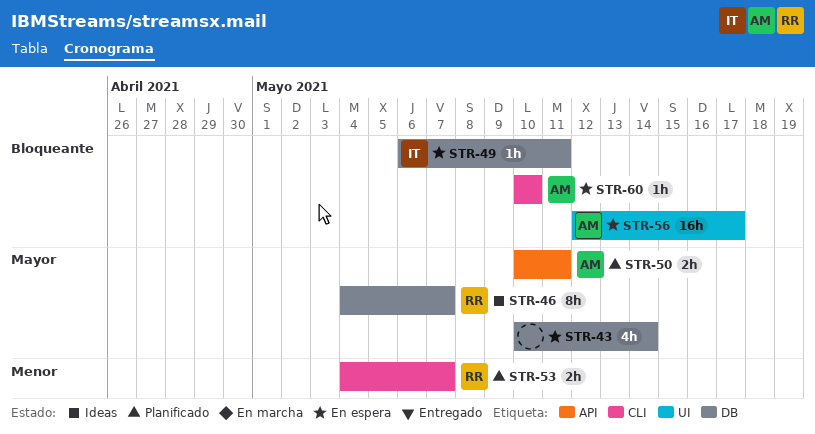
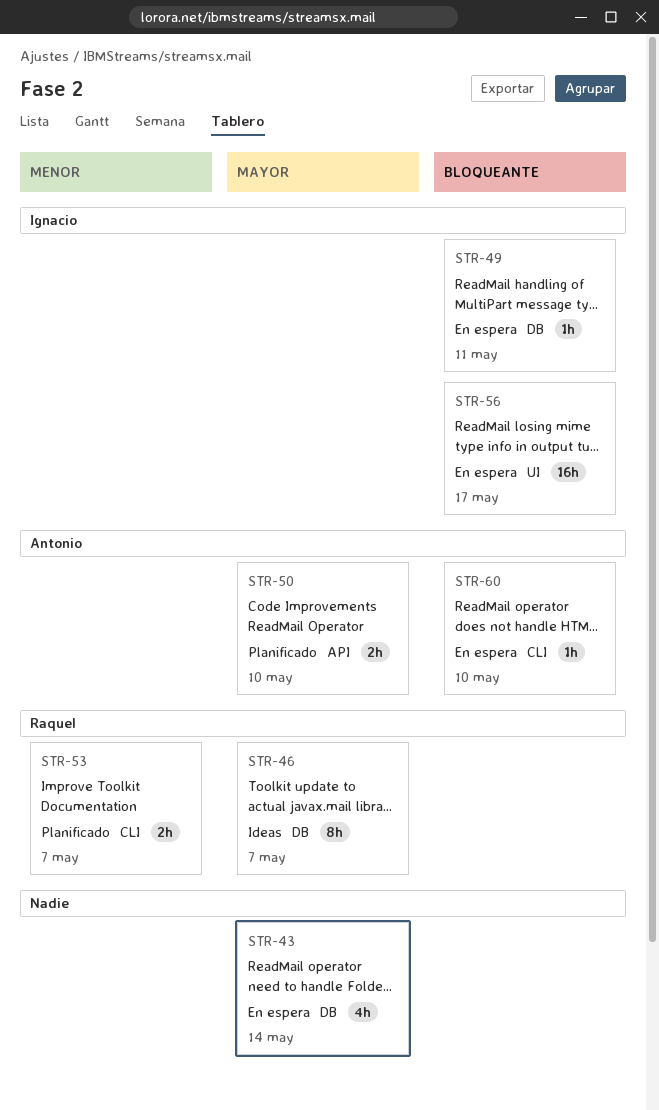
STR-50, due: May 11 -> May 10
STR-56, owner: Antonio -> Ignacio

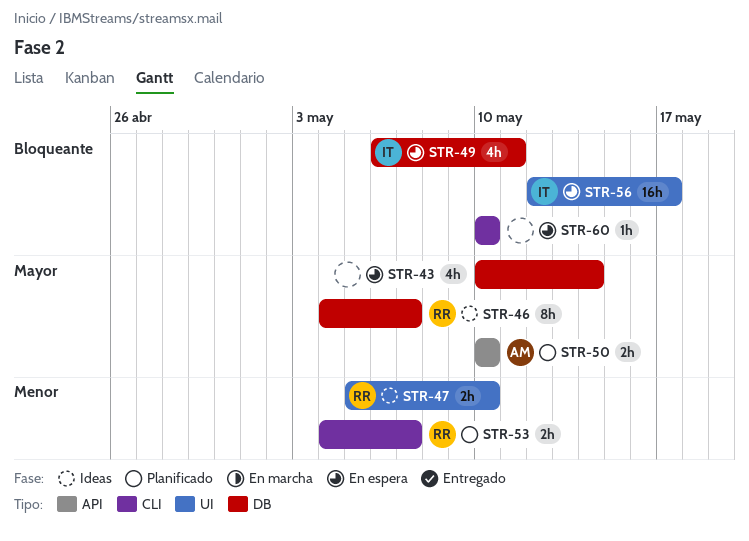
STR-47: none -> present
STR-49, estimate: 1h -> 4h
STR-60, owner: Antonio -> none

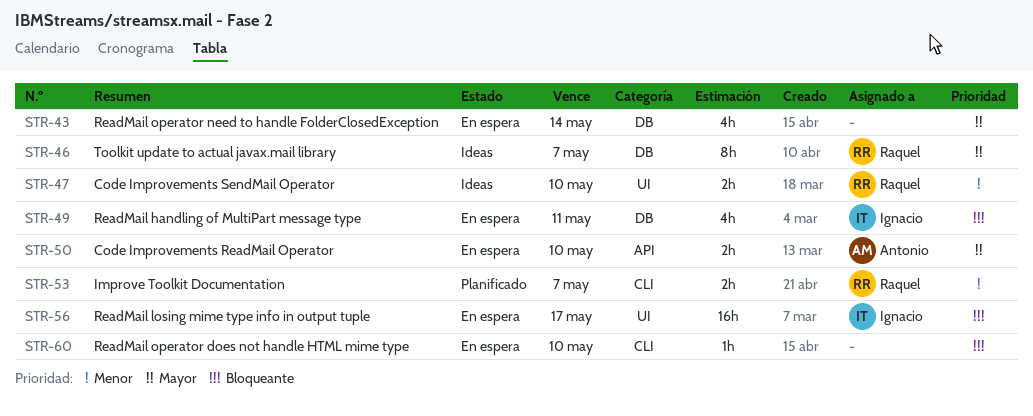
STR-50, status: Planificado -> En espera

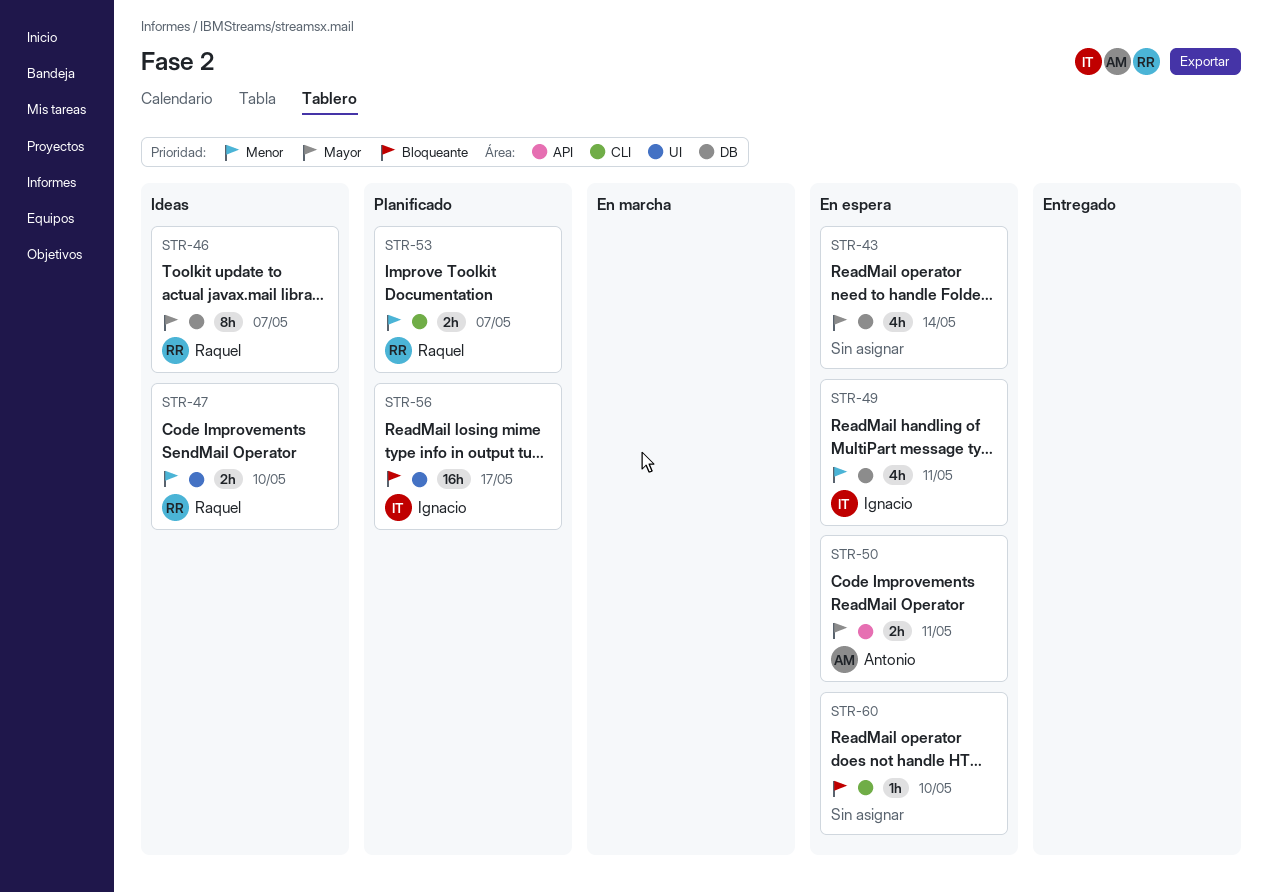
STR-49, priority: Bloqueante -> Menor
STR-50, due: May 10 -> May 11
STR-56, status: En espera -> Planificado

